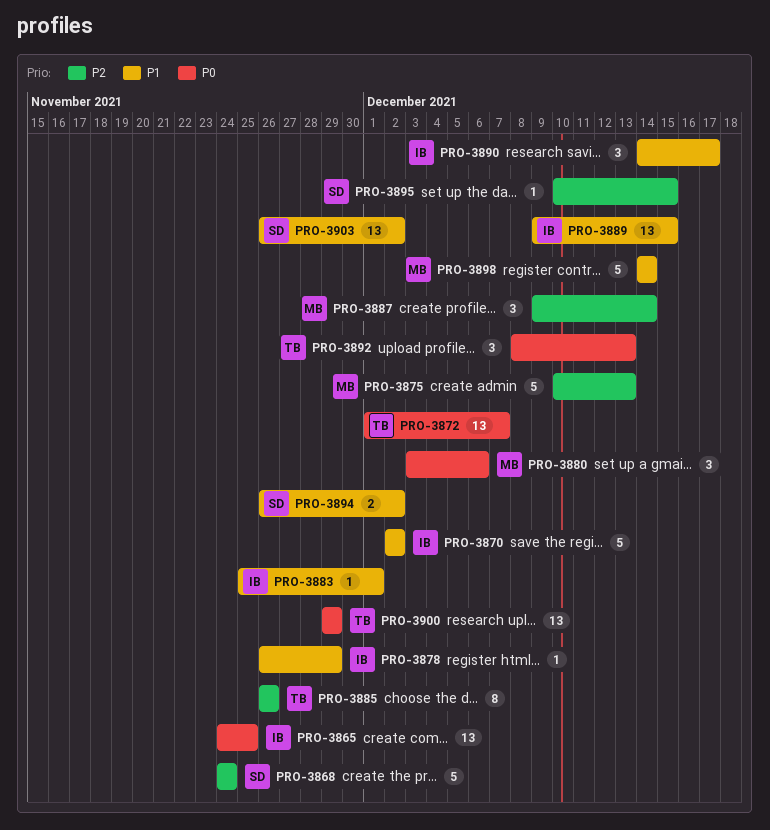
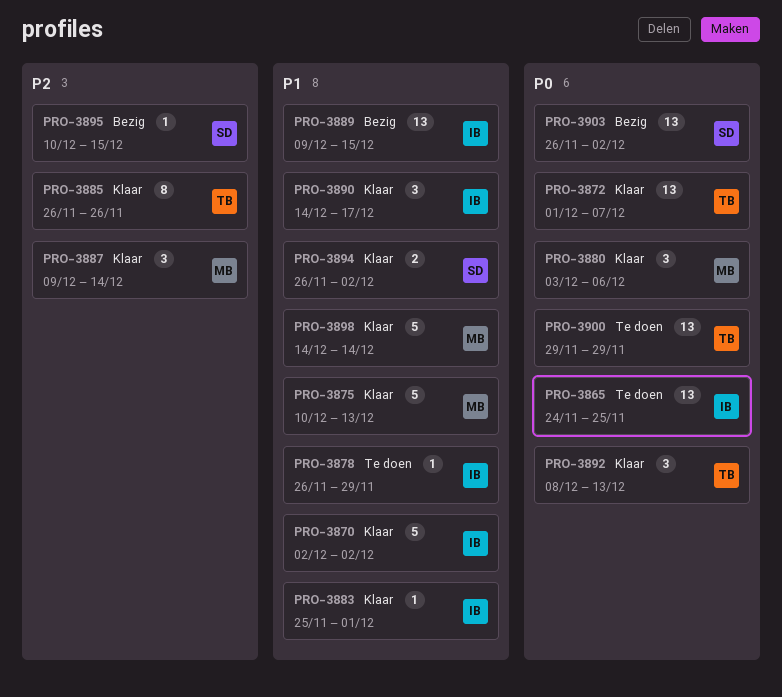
PRO-3868: present -> none
PRO-3875, priority: P2 -> P1
PRO-3903, priority: P1 -> P0

